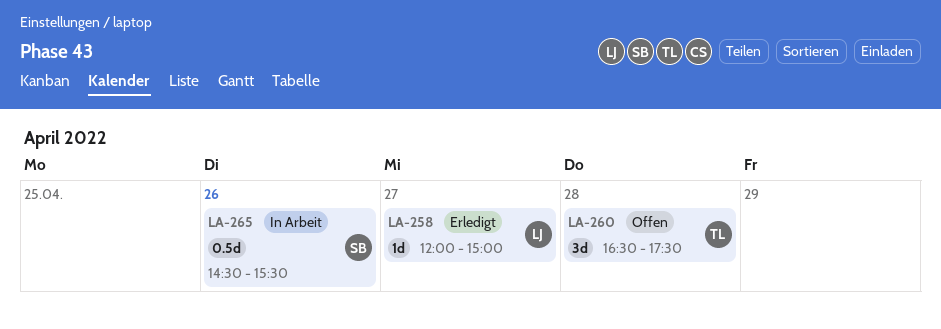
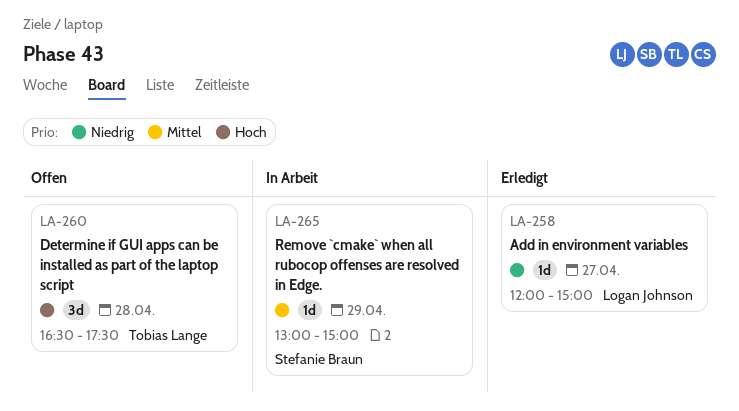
LA-265, estimate: 0.5d -> 1d
LA-265, day: Apr 26 -> Apr 29
LA-265, begins: 14:30 -> 13:00
LA-265, ends: 15:30 -> 15:00

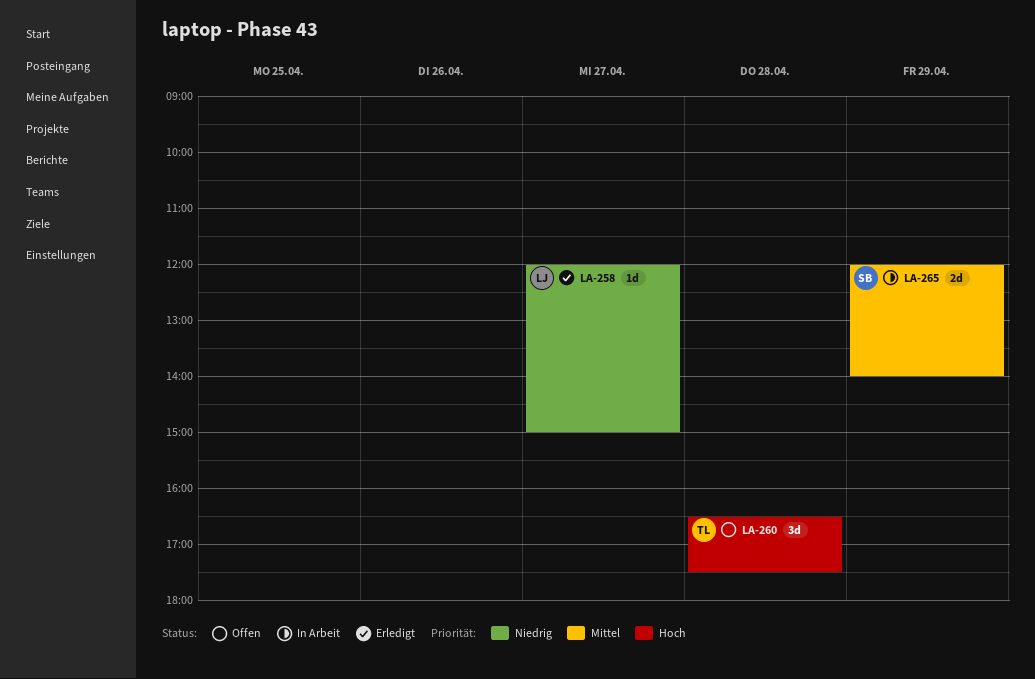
LA-265, estimate: 1d -> 2d
LA-265, begins: 13:00 -> 12:00
LA-265, ends: 15:00 -> 14:00

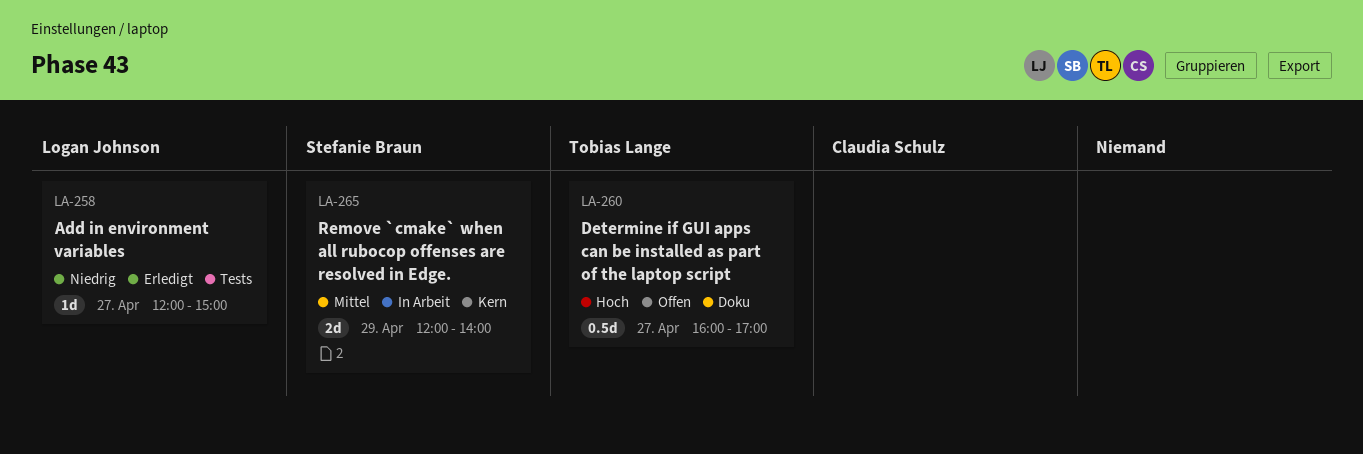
LA-260, estimate: 3d -> 0.5d
LA-260, day: Apr 28 -> Apr 27
LA-260, begins: 16:30 -> 16:00
LA-260, ends: 17:30 -> 17:00

